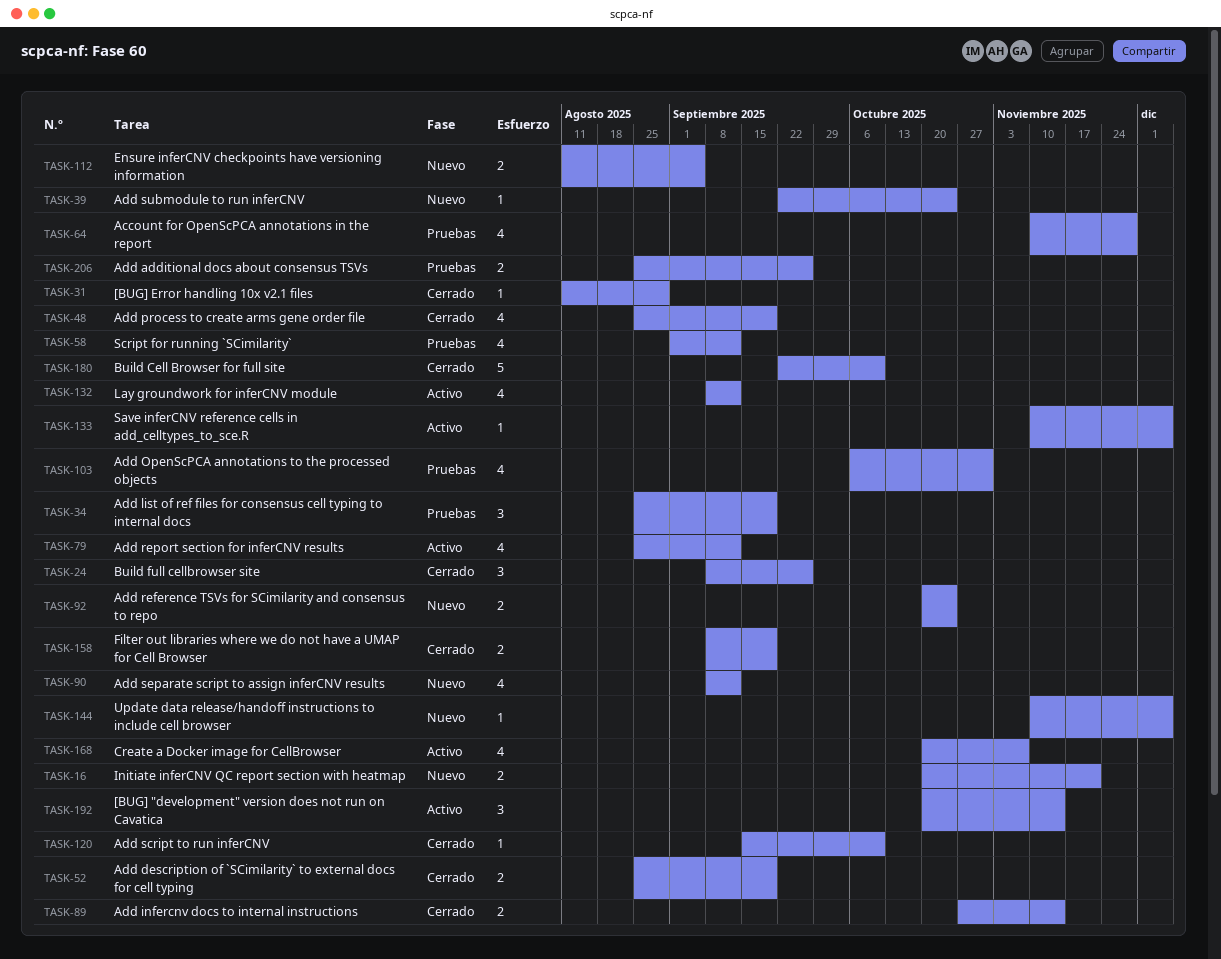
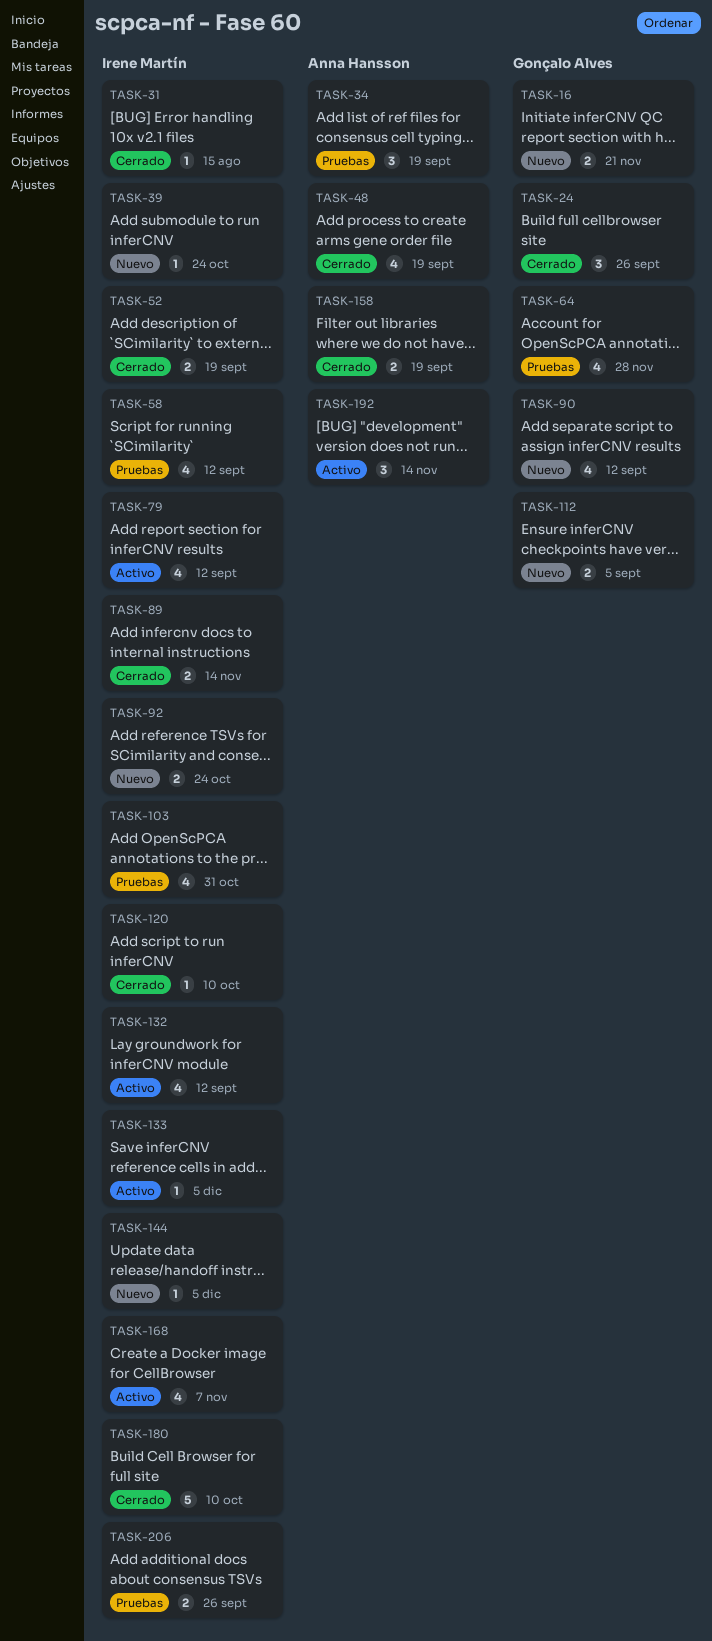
TASK-31, due: Aug 29 -> Aug 15

